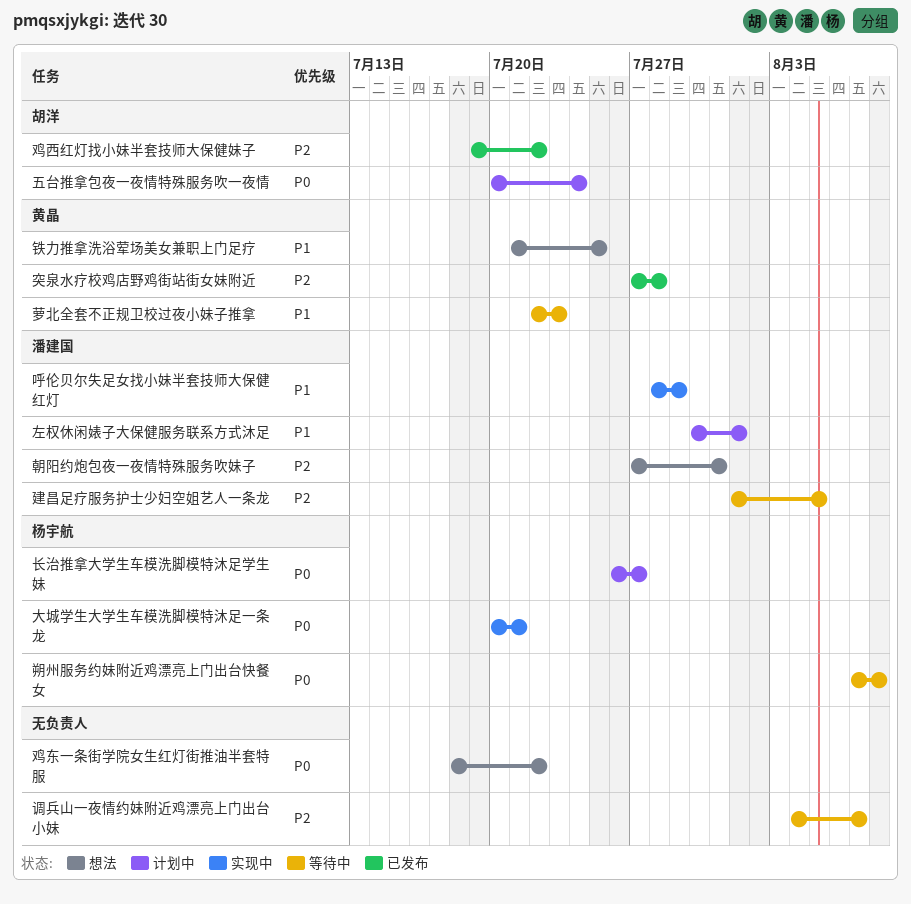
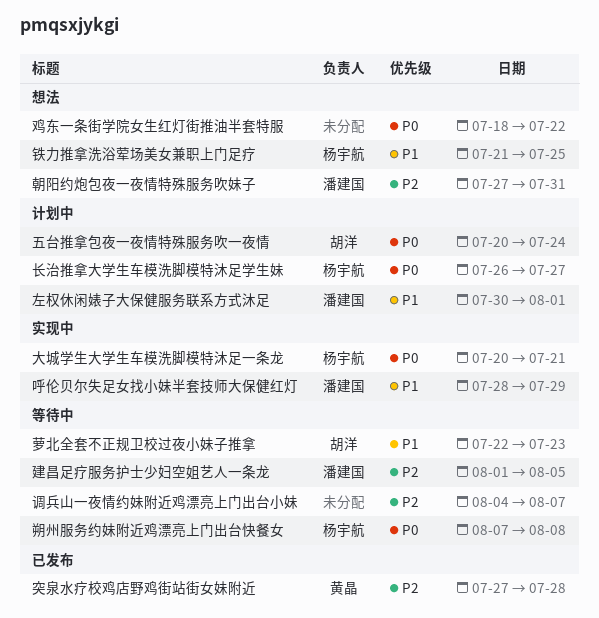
萝北全套不正规卫校过夜小妹子推拿, owner: 黄晶 -> 胡洋
铁力推拿洗浴荤场美女兼职上门足疗, owner: 黄晶 -> 杨宇航
鸡西红灯找小妹半套技师大保健妹子: present -> none

